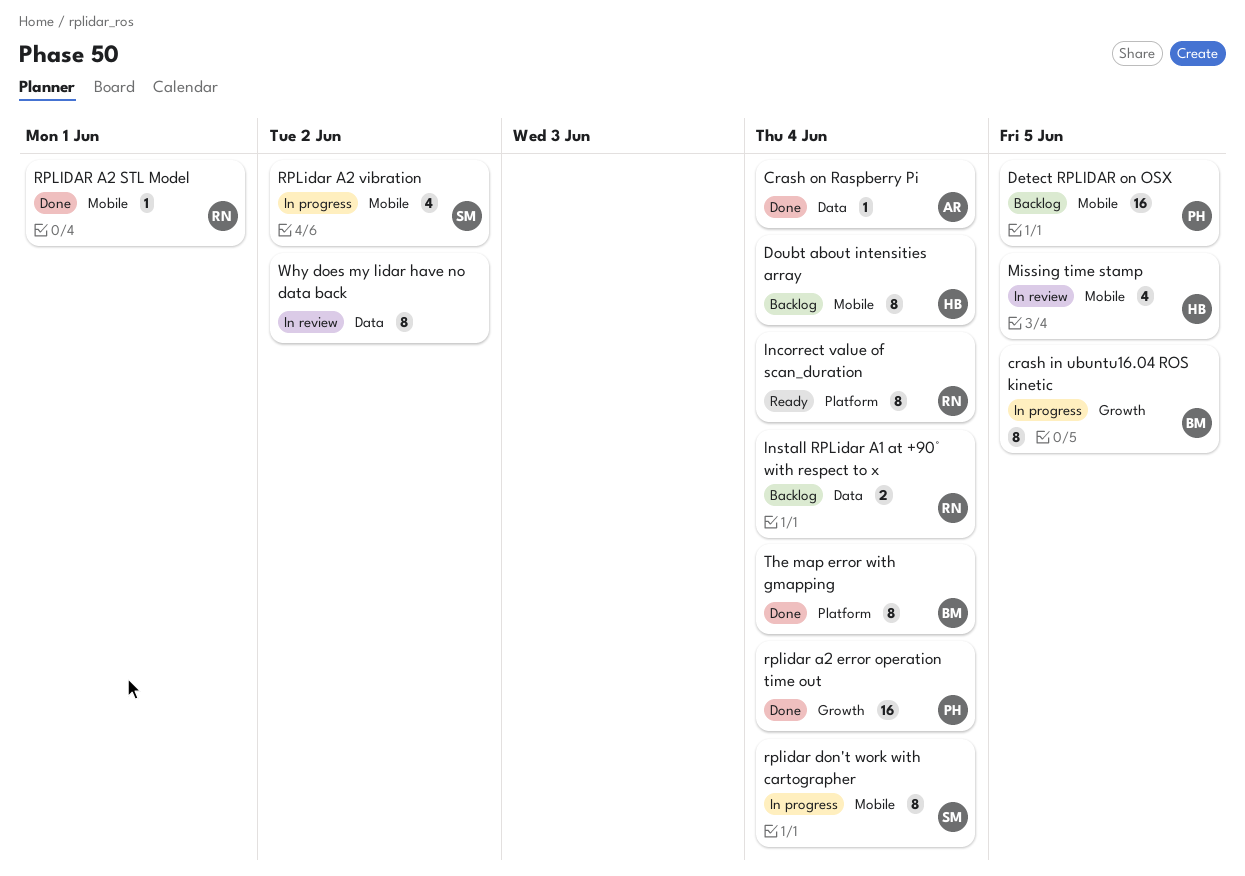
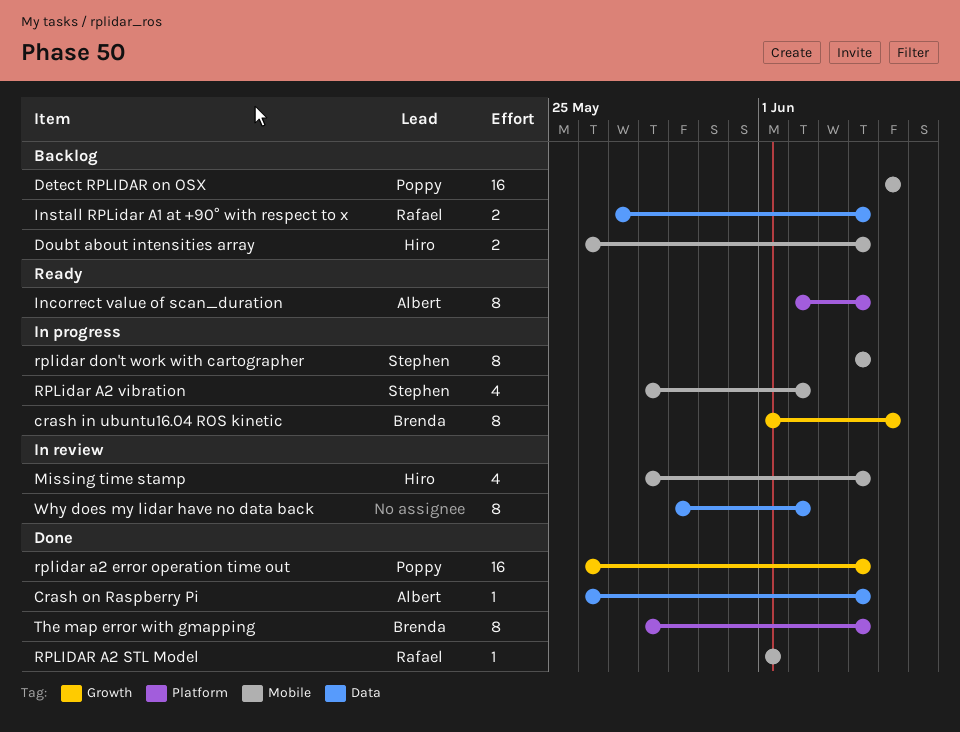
Doubt about intensities array, estimate: 8 -> 2
Incorrect value of scan_duration, owner: Rafael -> Albert
Missing time stamp, due: Jun 5 -> Jun 4

